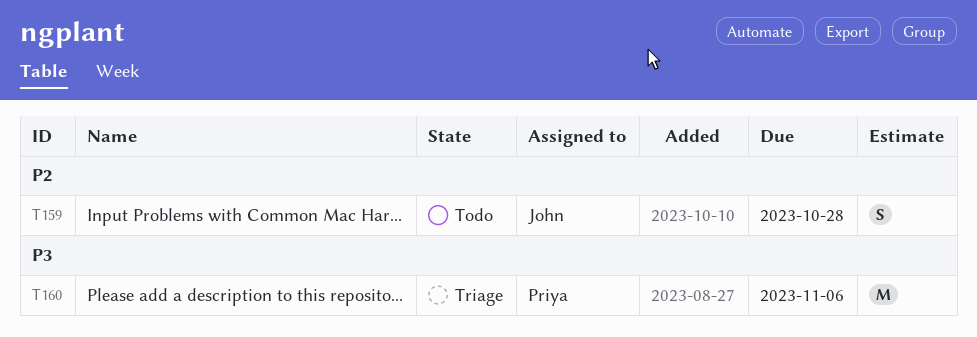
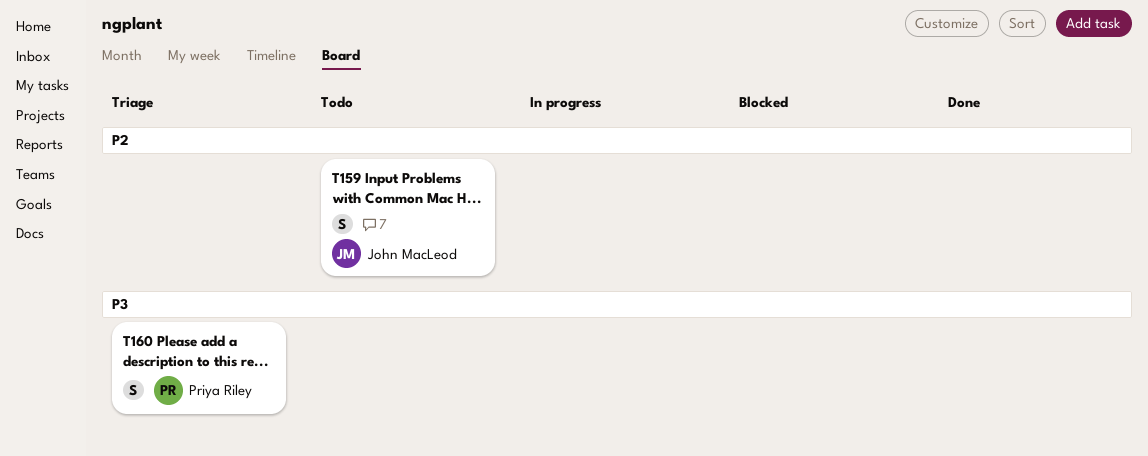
T160, estimate: M -> S

